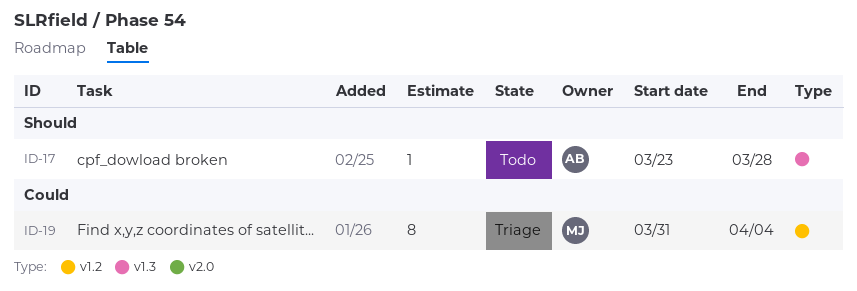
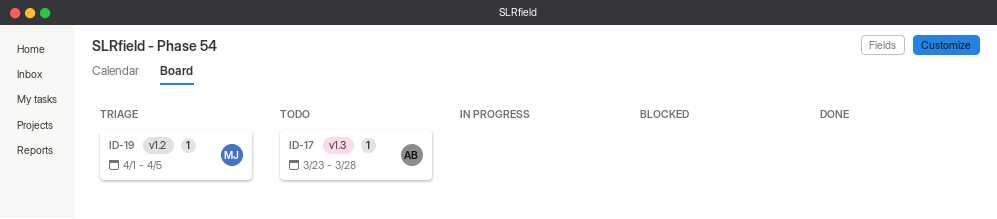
ID-19, estimate: 8 -> 1
ID-19, start: Mar 31 -> Apr 1
ID-19, due: Apr 4 -> Apr 5

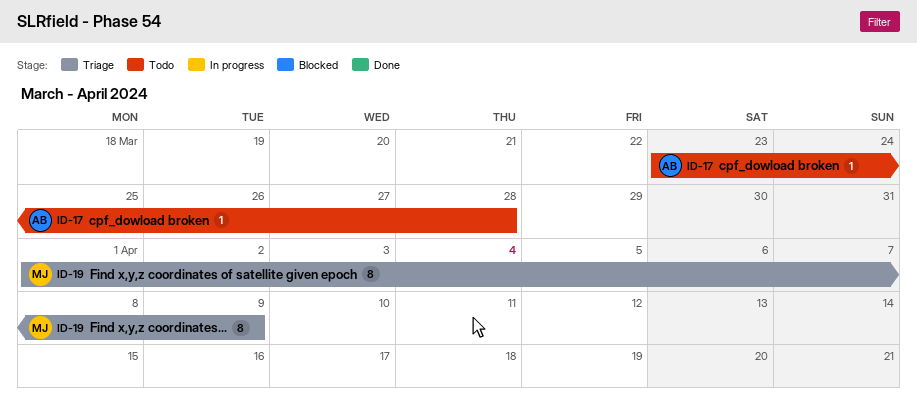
ID-19, estimate: 1 -> 8
ID-19, due: Apr 5 -> Apr 9

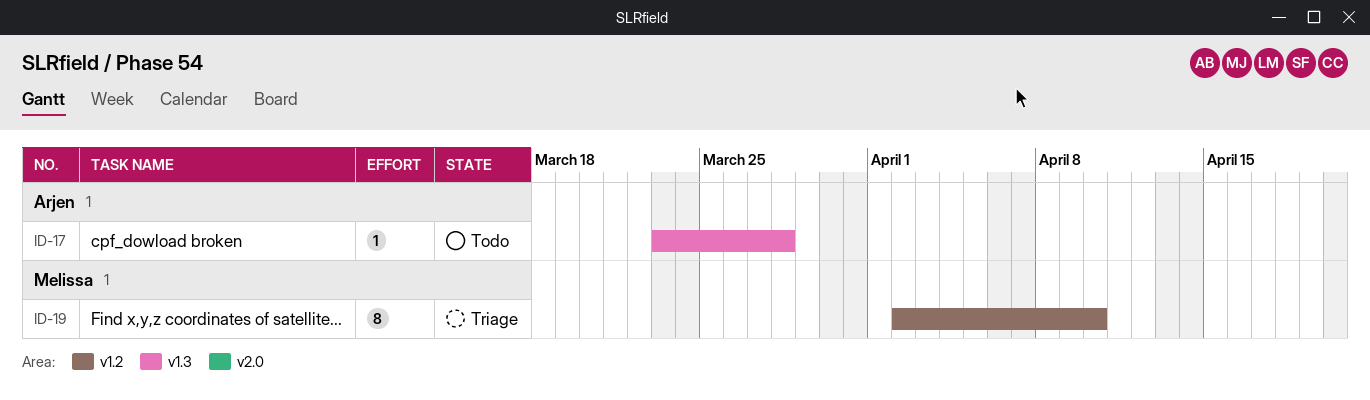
ID-19, start: Apr 1 -> Apr 2
ID-19, due: Apr 9 -> Apr 10

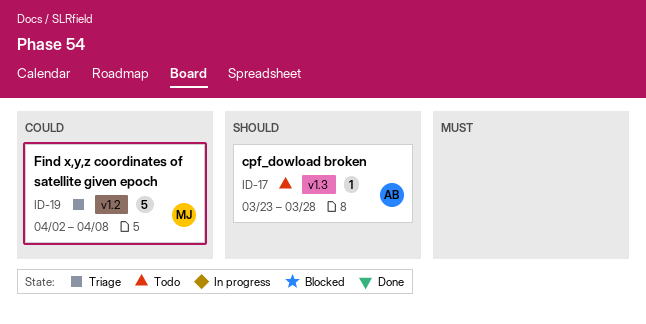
ID-19, estimate: 8 -> 5
ID-19, due: Apr 10 -> Apr 8

